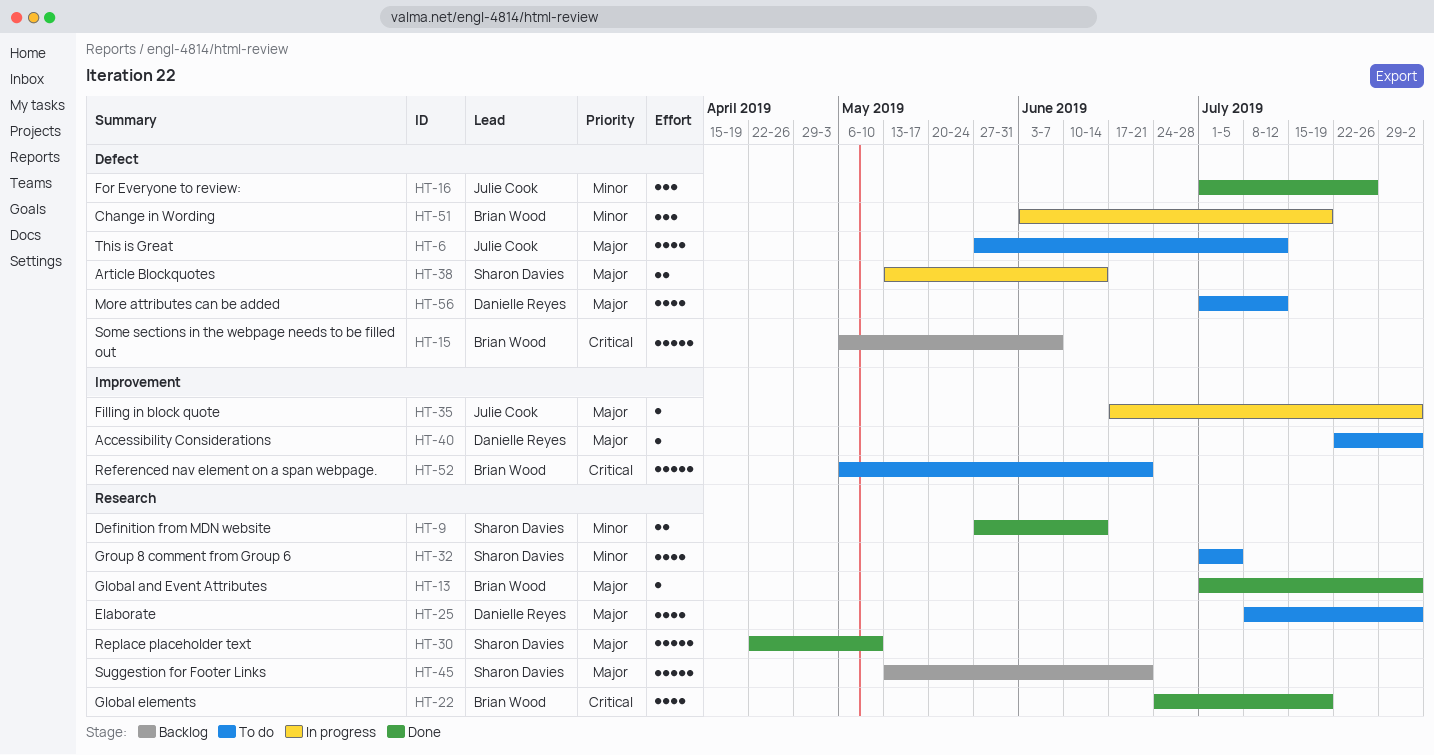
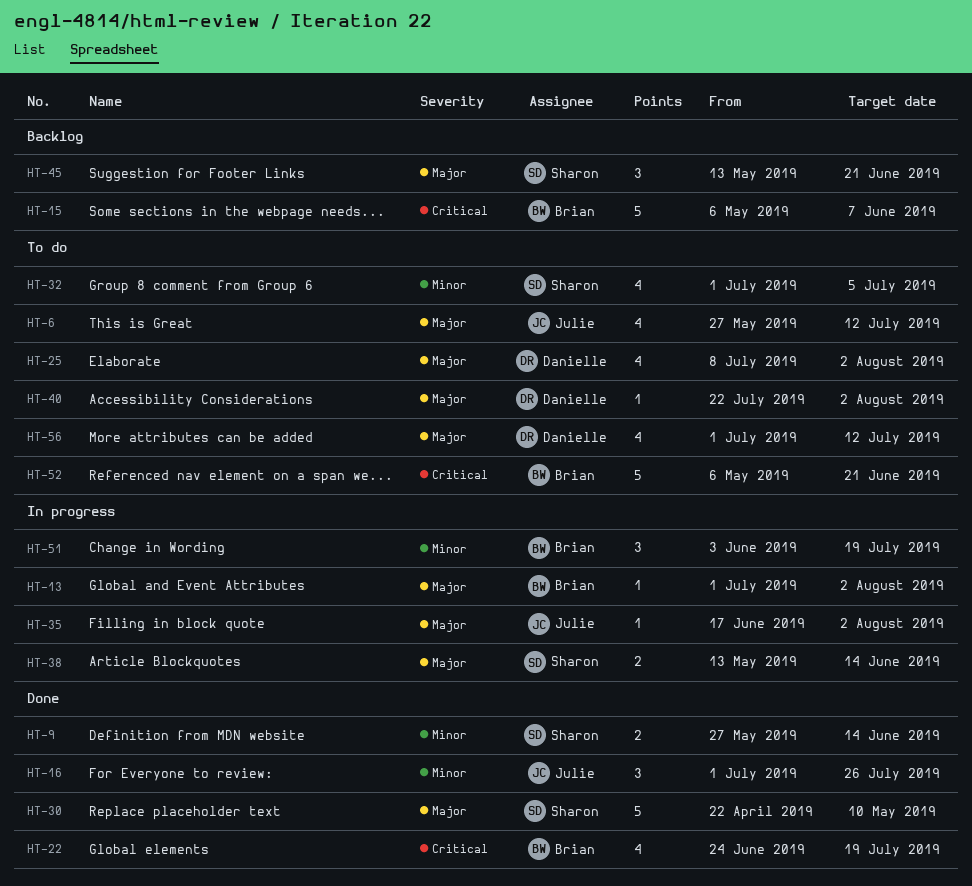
HT-13, status: Done -> In progress
HT-45, estimate: 5 -> 3

